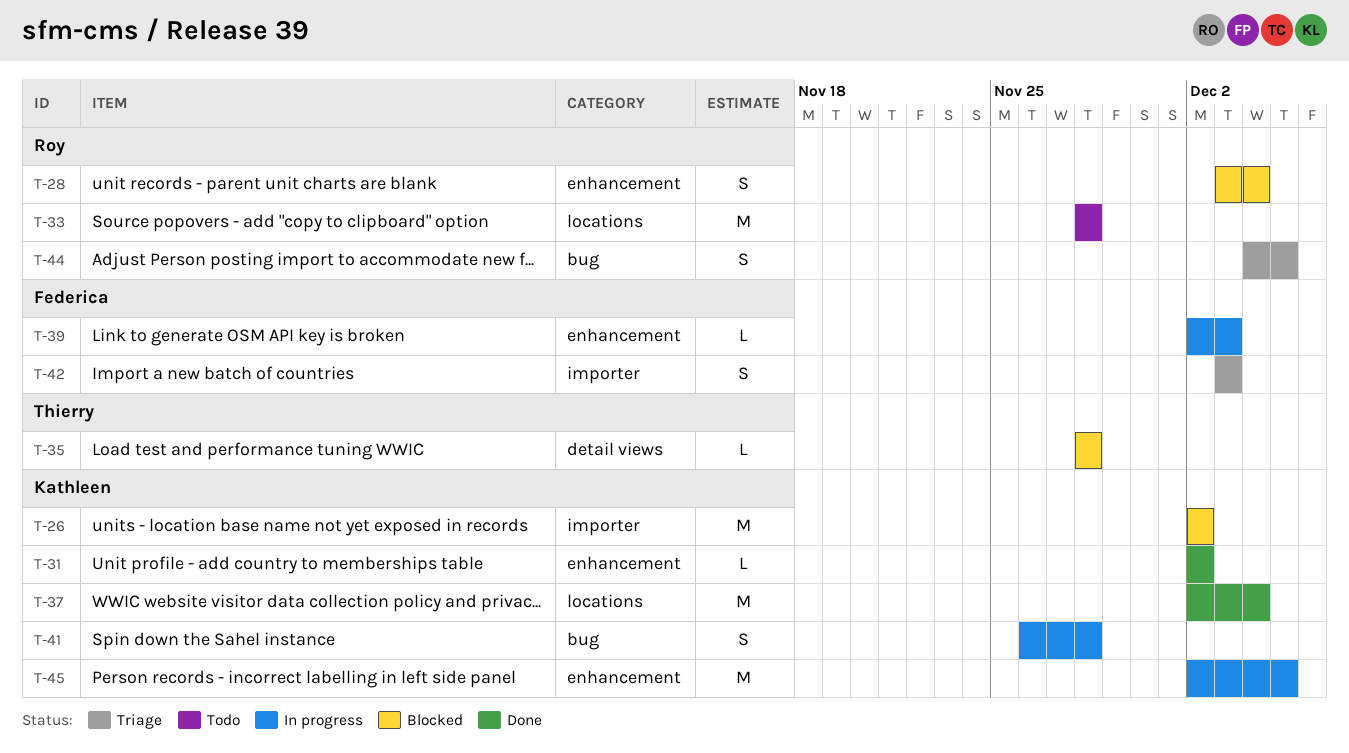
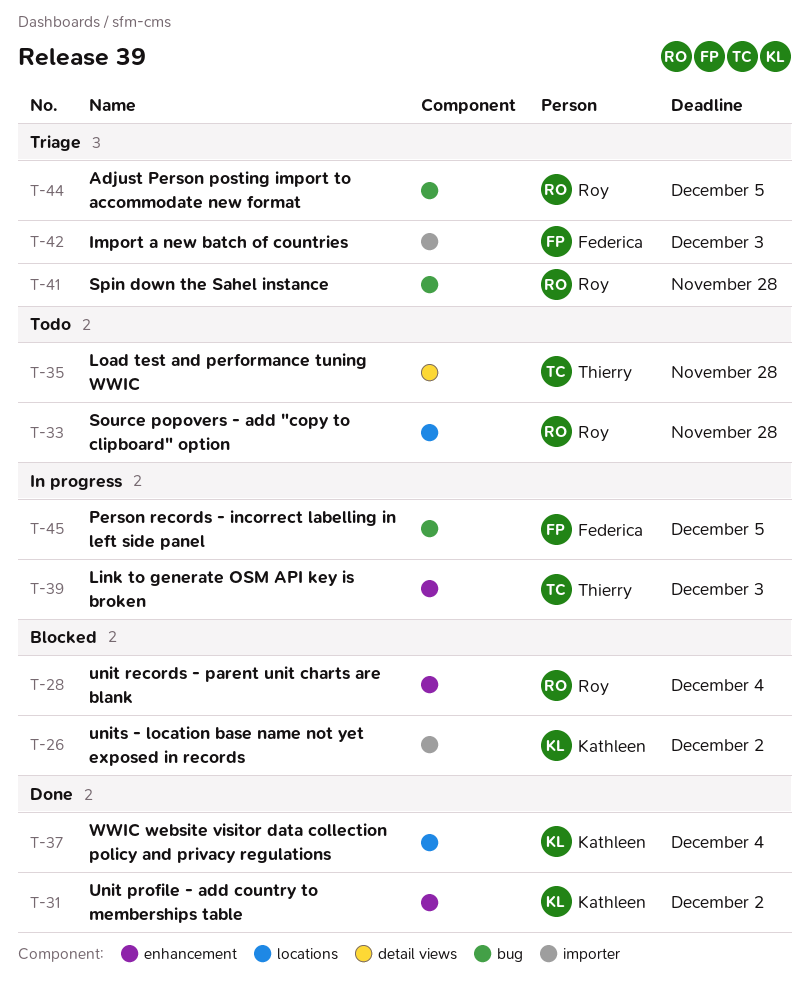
T-35, status: Blocked -> Todo
T-39, owner: Federica -> Thierry
T-41, status: In progress -> Triage
T-41, owner: Kathleen -> Roy
T-45, owner: Kathleen -> Federica
T-45, label: enhancement -> bug

